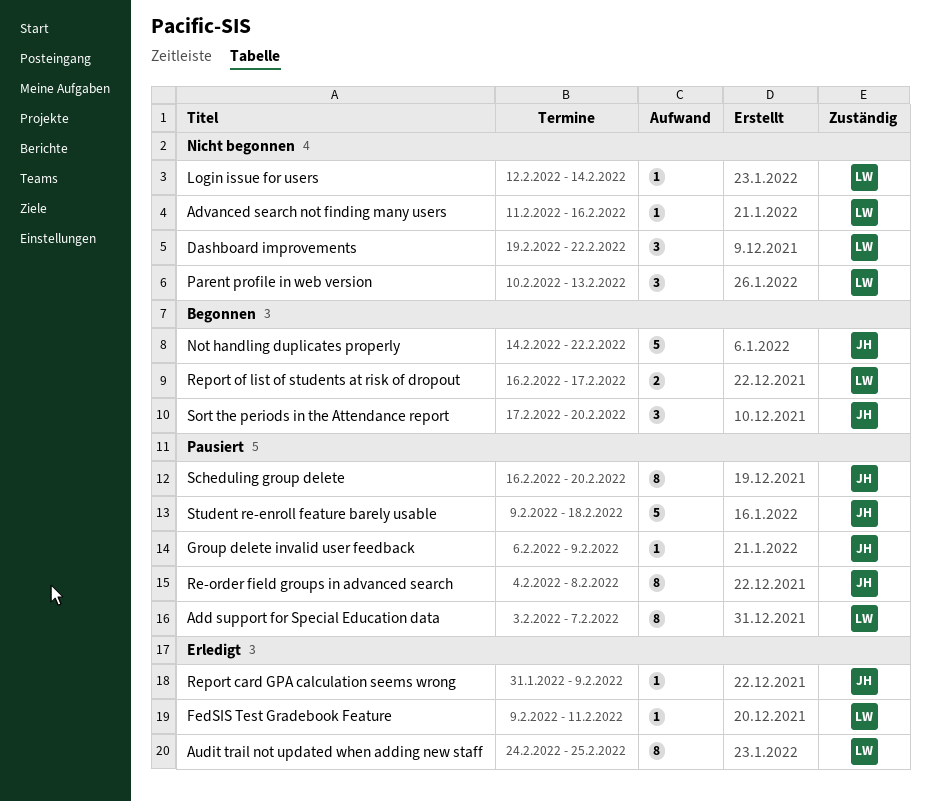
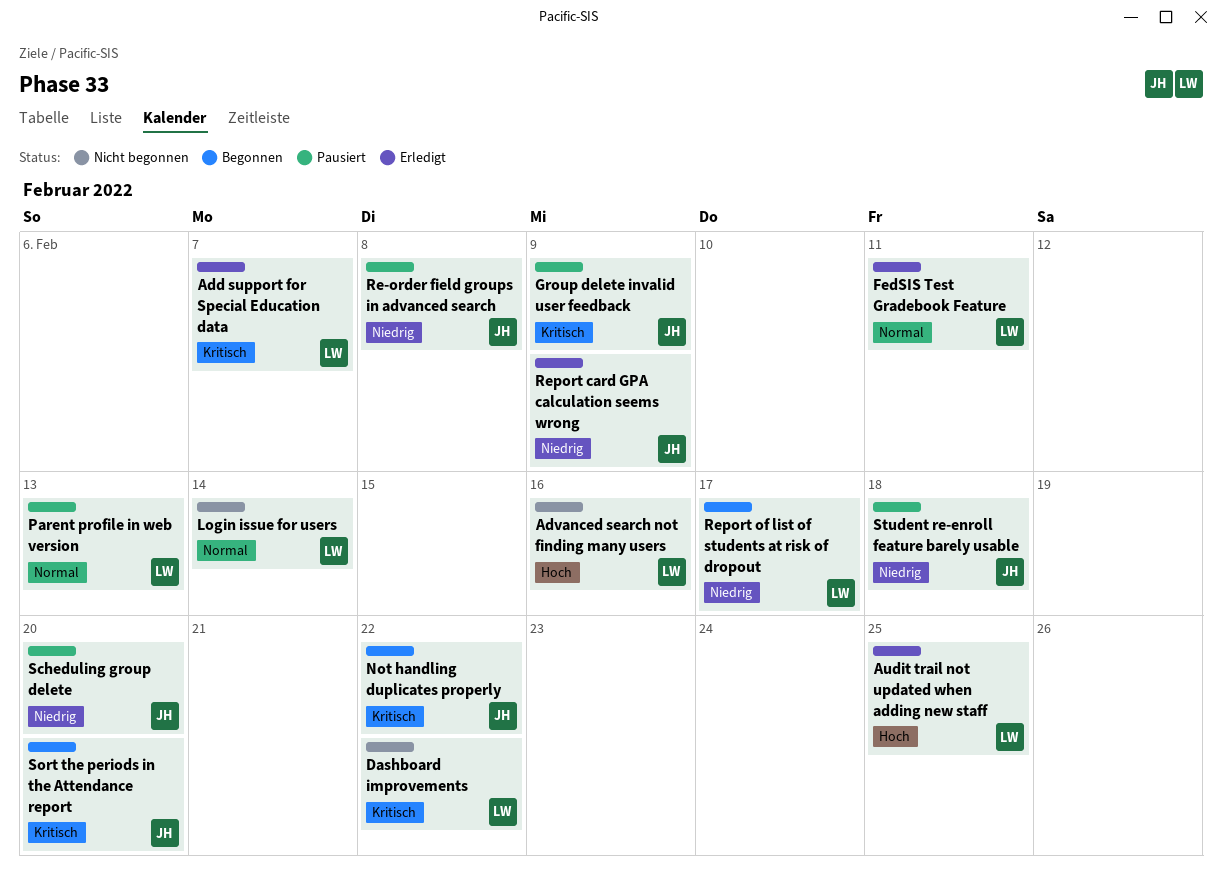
Add support for Special Education data, status: Pausiert -> Erledigt
Parent profile in web version, status: Nicht begonnen -> Pausiert

